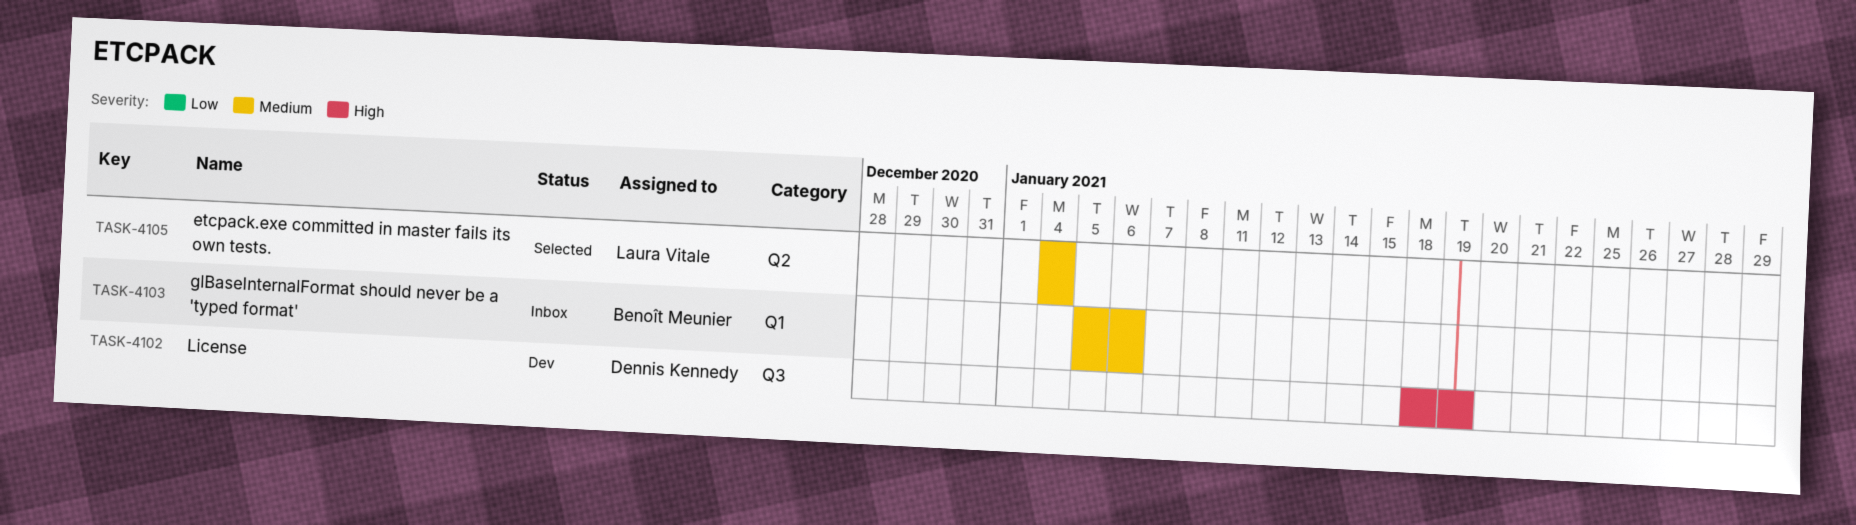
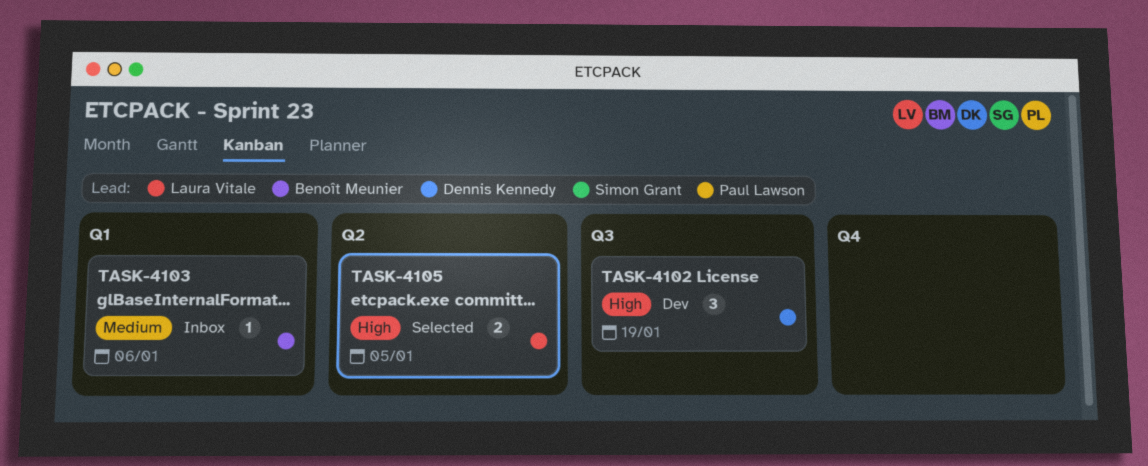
TASK-4105, priority: Medium -> High
TASK-4105, due: Jan 4 -> Jan 5

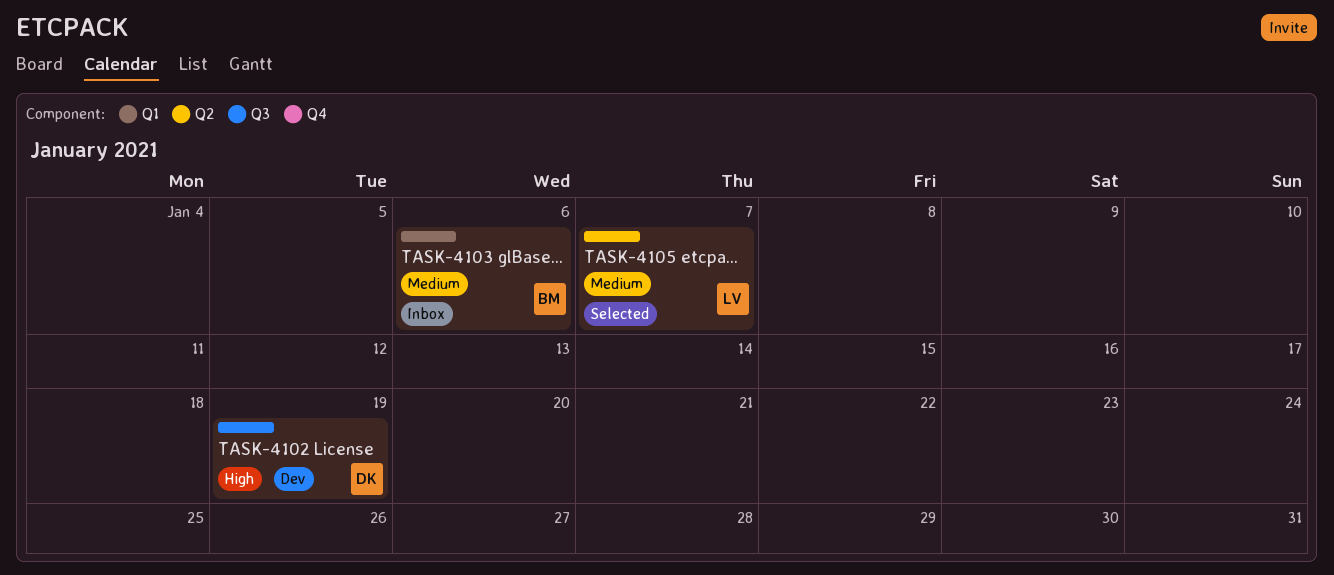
TASK-4105, priority: High -> Medium
TASK-4105, due: Jan 5 -> Jan 7

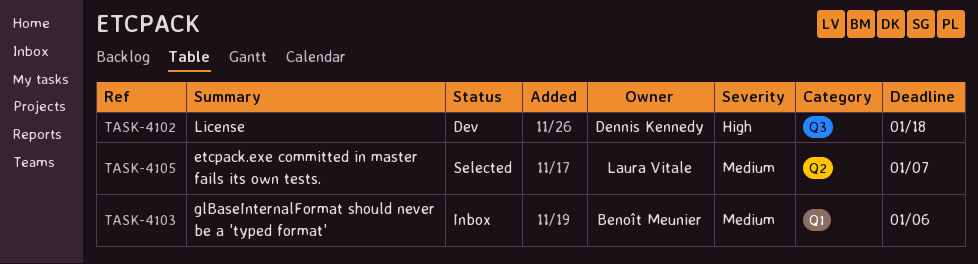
TASK-4102, due: Jan 19 -> Jan 18

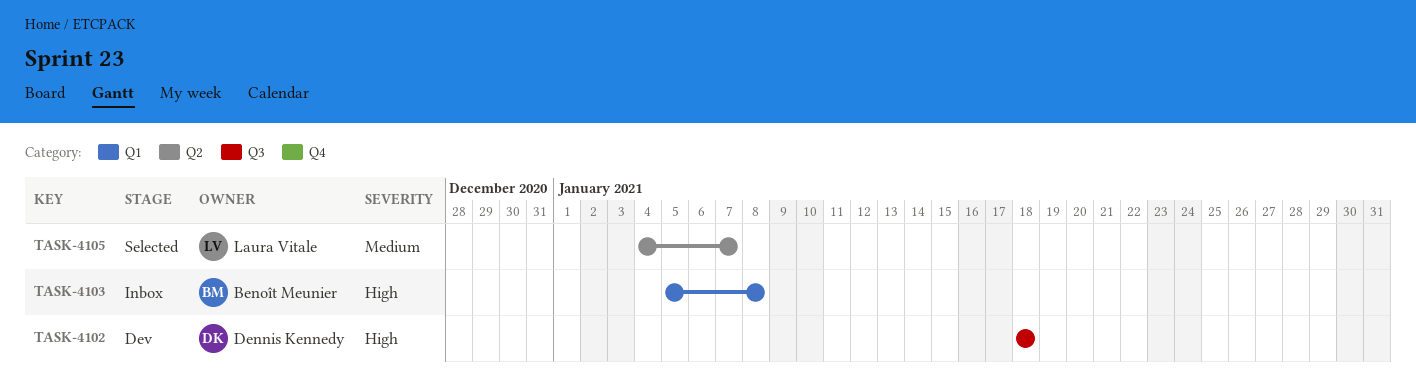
TASK-4103, priority: Medium -> High
TASK-4103, due: Jan 6 -> Jan 8

